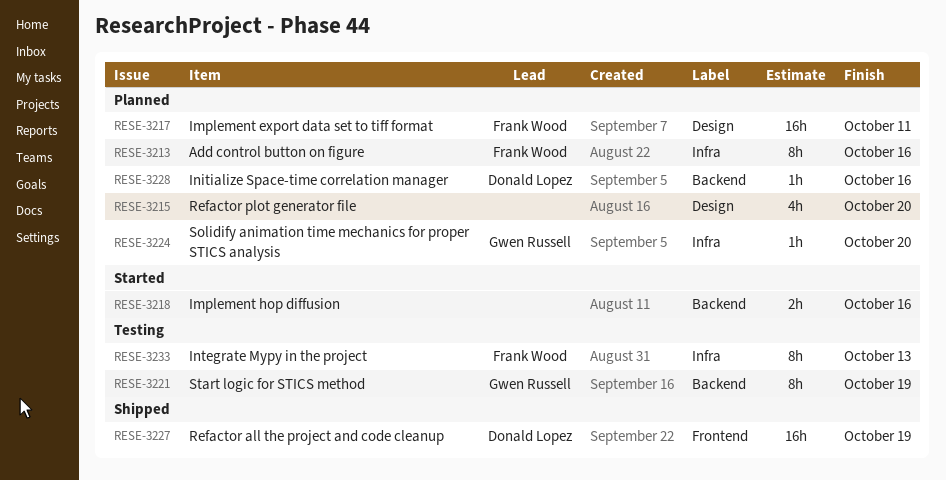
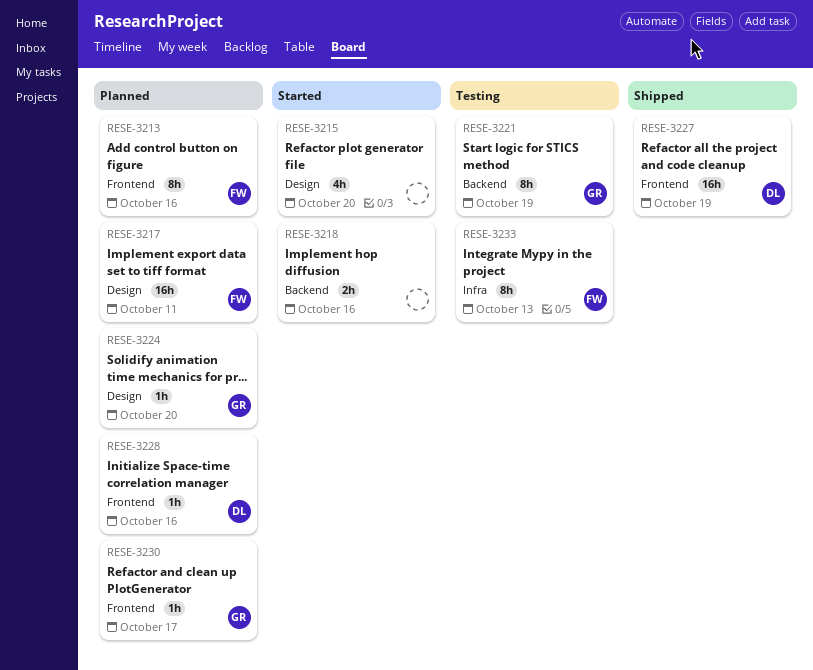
RESE-3213, label: Infra -> Frontend
RESE-3215, status: Planned -> Started
RESE-3224, label: Infra -> Design
RESE-3228, label: Backend -> Frontend
RESE-3230: none -> present

